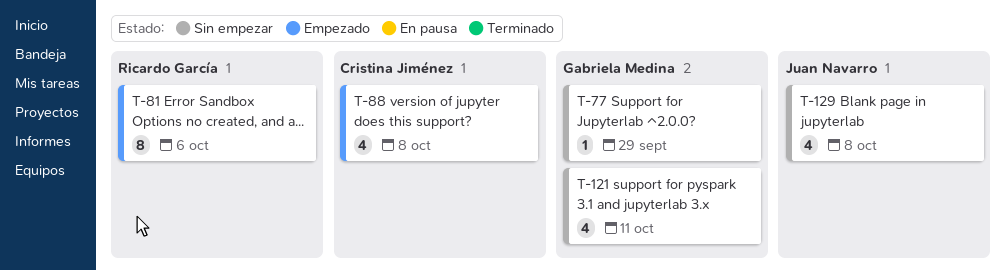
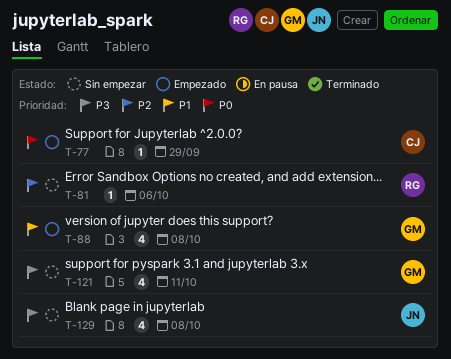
T-77, status: Sin empezar -> Empezado
T-77, owner: Gabriela Medina -> Cristina Jiménez
T-81, status: Empezado -> Sin empezar
T-81, estimate: 8 -> 1
T-88, owner: Cristina Jiménez -> Gabriela Medina

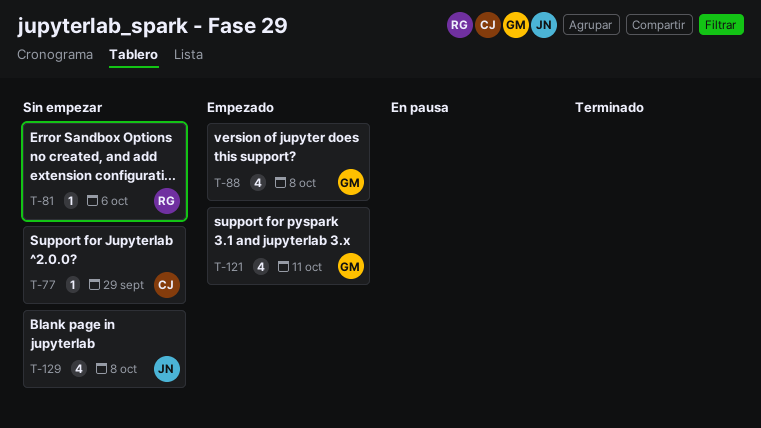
T-77, status: Empezado -> Sin empezar
T-121, status: Sin empezar -> Empezado

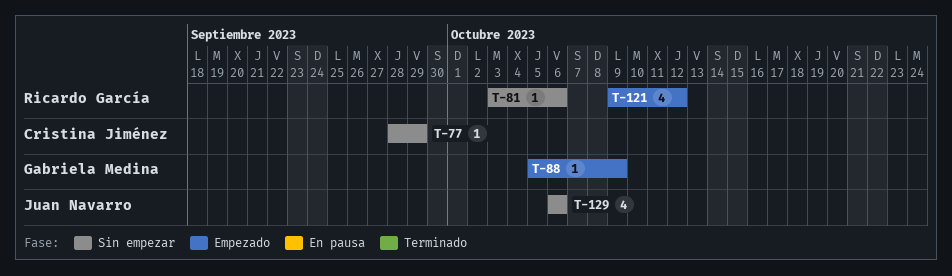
T-88, estimate: 4 -> 1
T-88, due: Oct 8 -> Oct 9
T-121, owner: Gabriela Medina -> Ricardo García
T-121, due: Oct 11 -> Oct 12
T-129, due: Oct 8 -> Oct 6

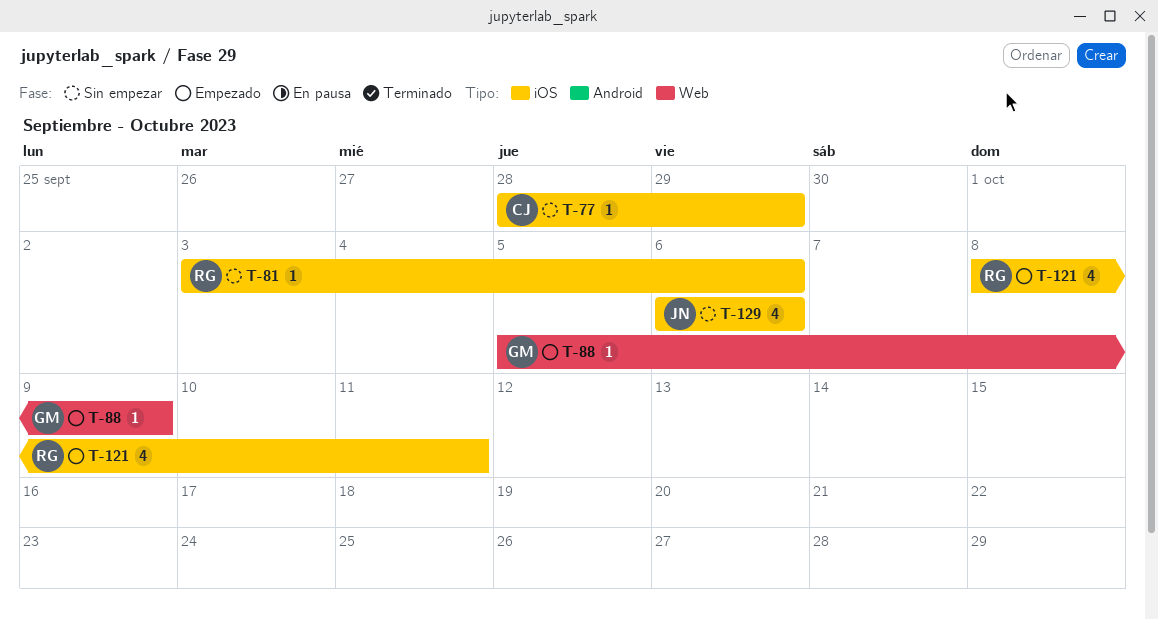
T-121, start: Oct 9 -> Oct 8
T-121, due: Oct 12 -> Oct 11

